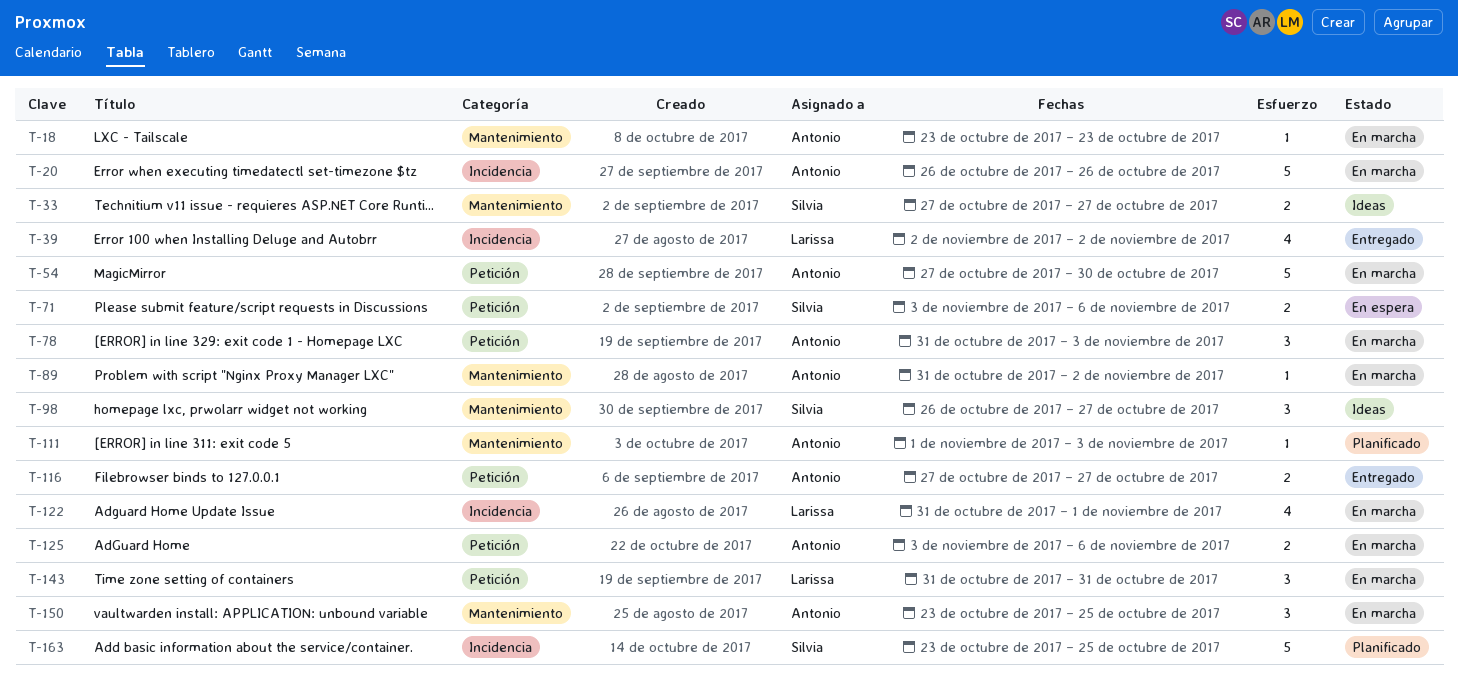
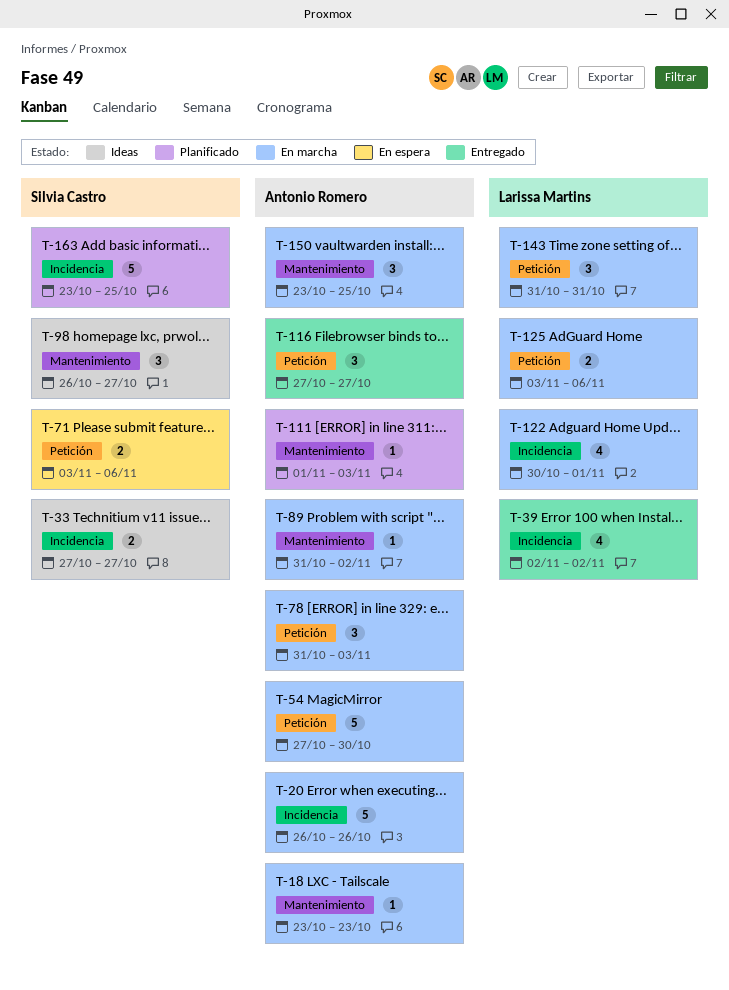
T-33, label: Mantenimiento -> Incidencia
T-116, estimate: 2 -> 3
T-122, start: Oct 31 -> Oct 30
T-125, owner: Antonio Romero -> Larissa Martins

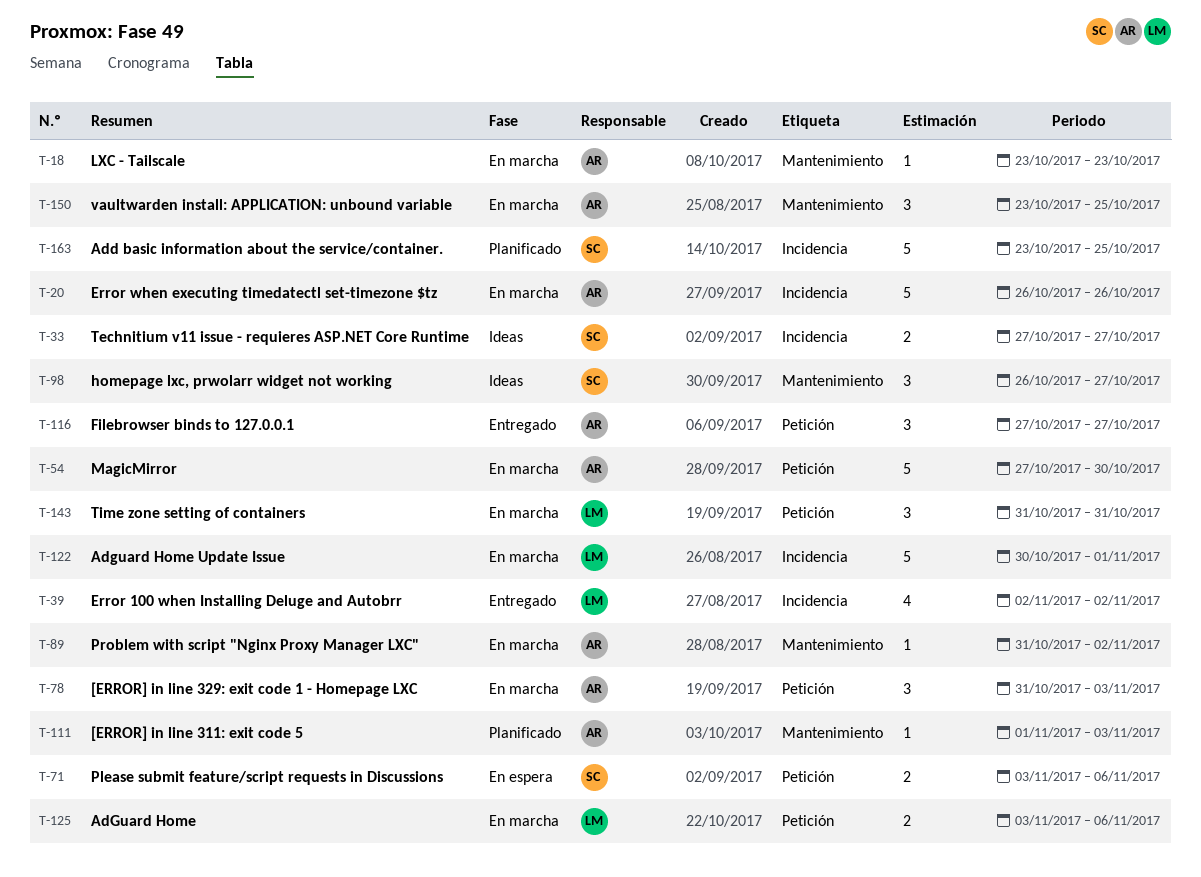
T-122, estimate: 4 -> 5

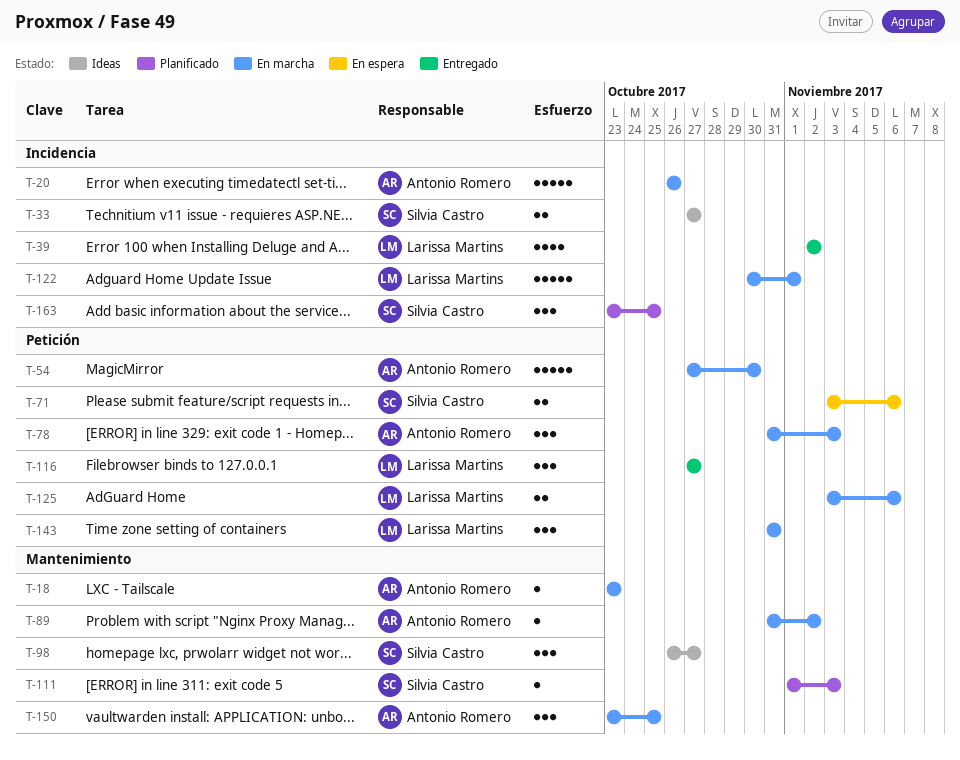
T-111, owner: Antonio Romero -> Silvia Castro
T-116, owner: Antonio Romero -> Larissa Martins
T-163, estimate: 5 -> 3

